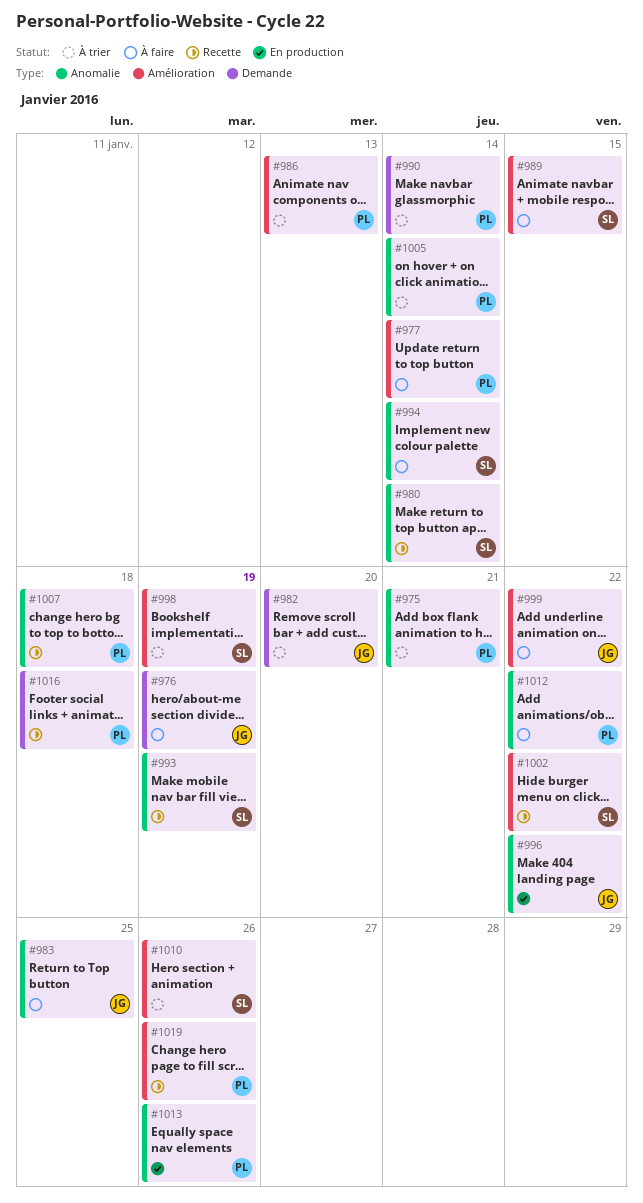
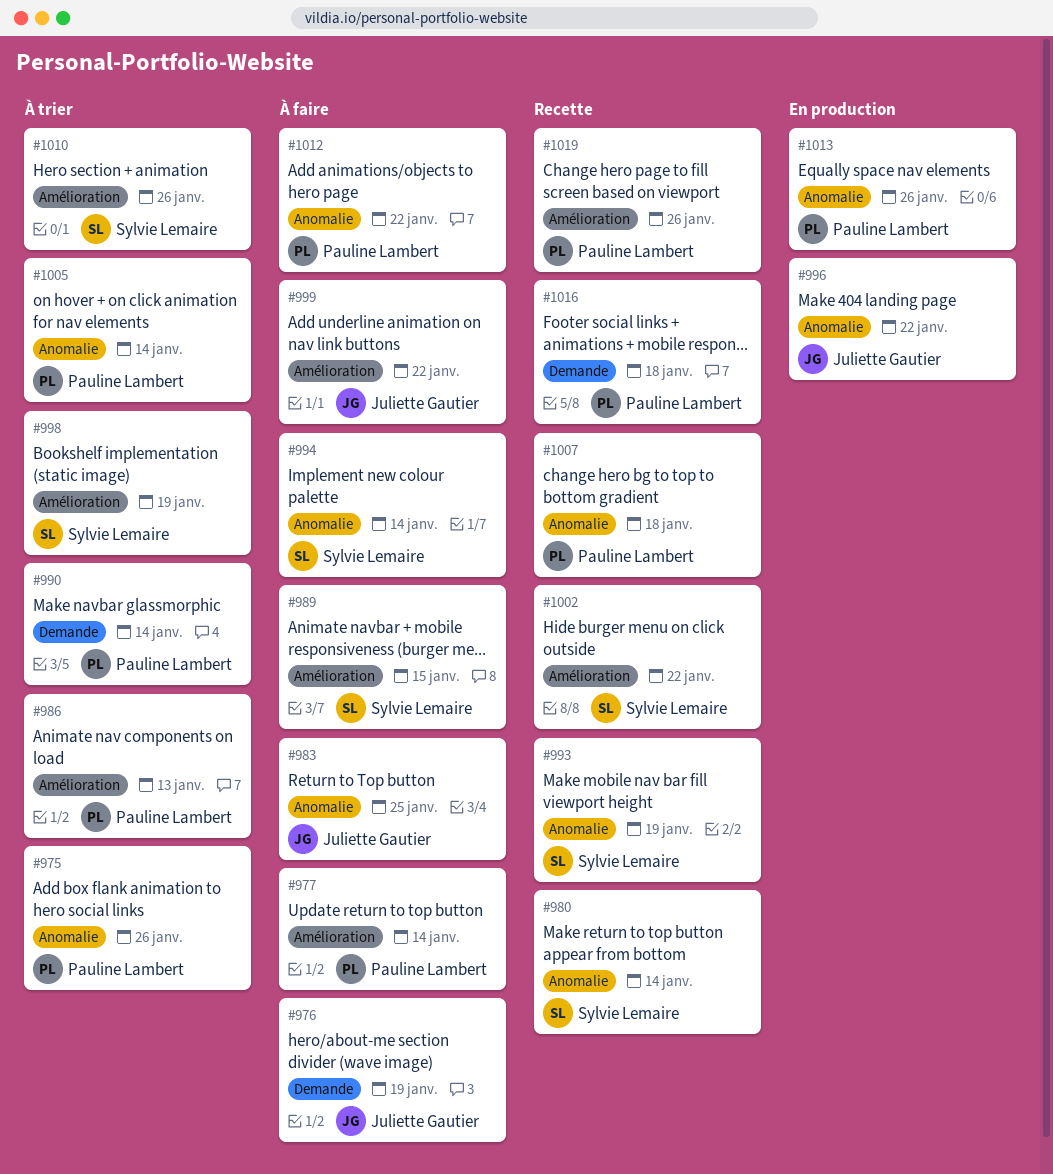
#975, due: Jan 21 -> Jan 26
#982: present -> none

